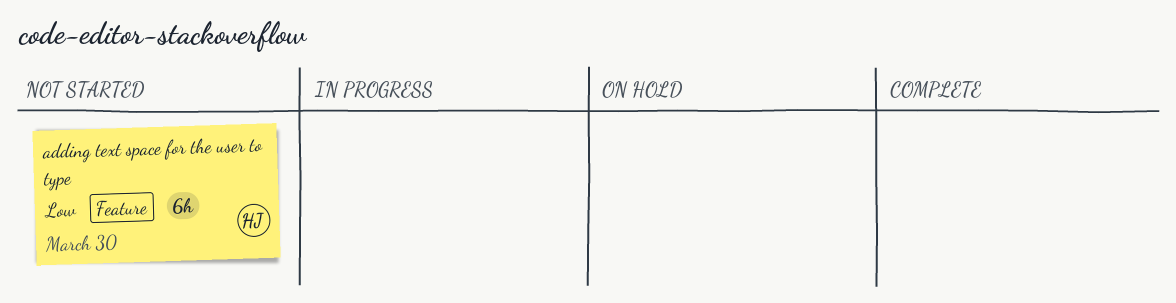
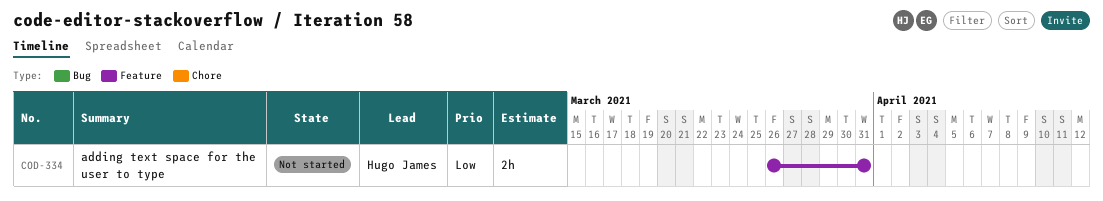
adding text space for the user to type, estimate: 6h -> 2h
adding text space for the user to type, due: Mar 30 -> Mar 31

